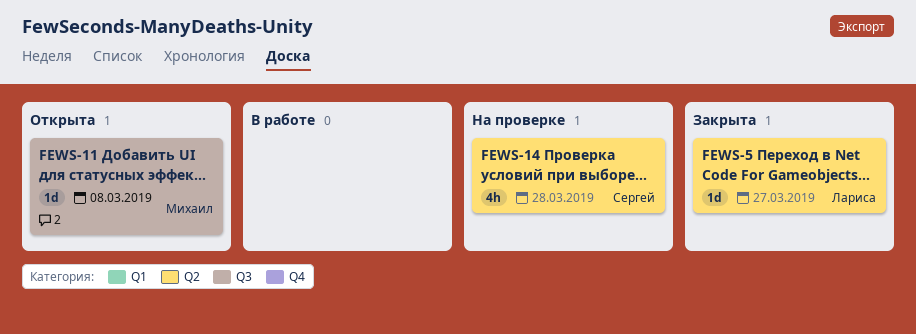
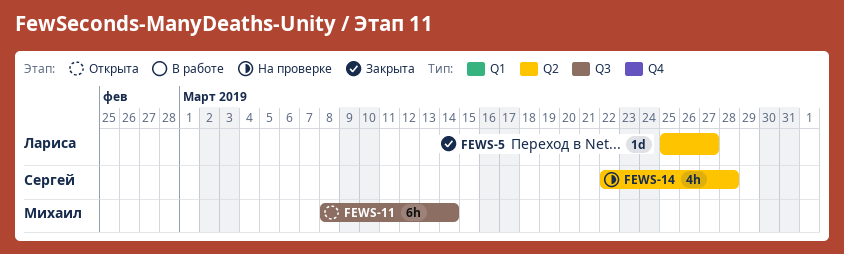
FEWS-11, estimate: 1d -> 6h
FEWS-11, due: Mar 8 -> Mar 14

